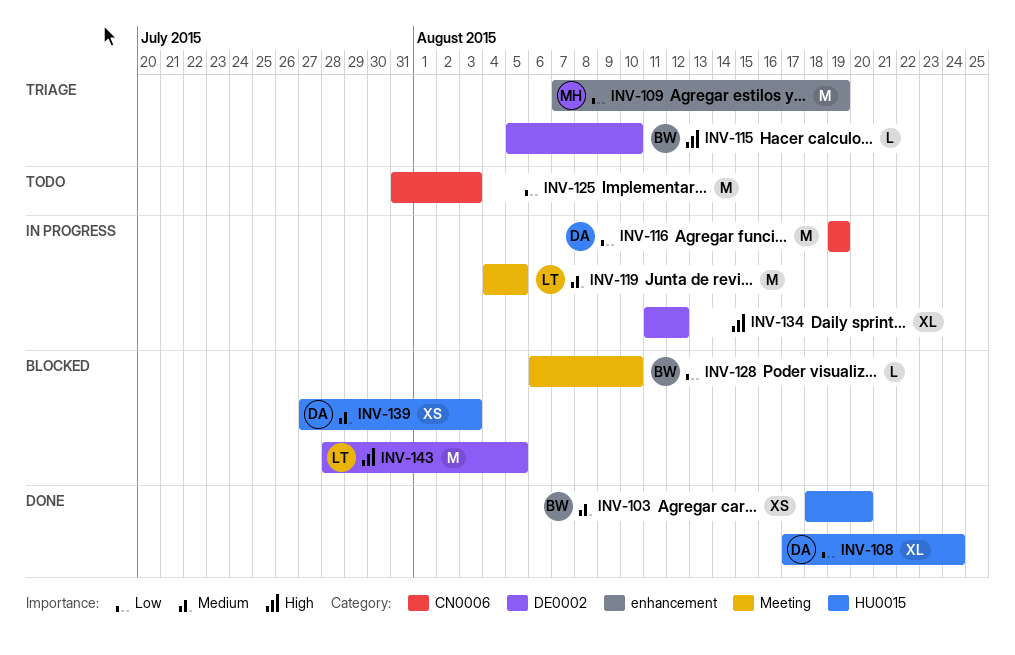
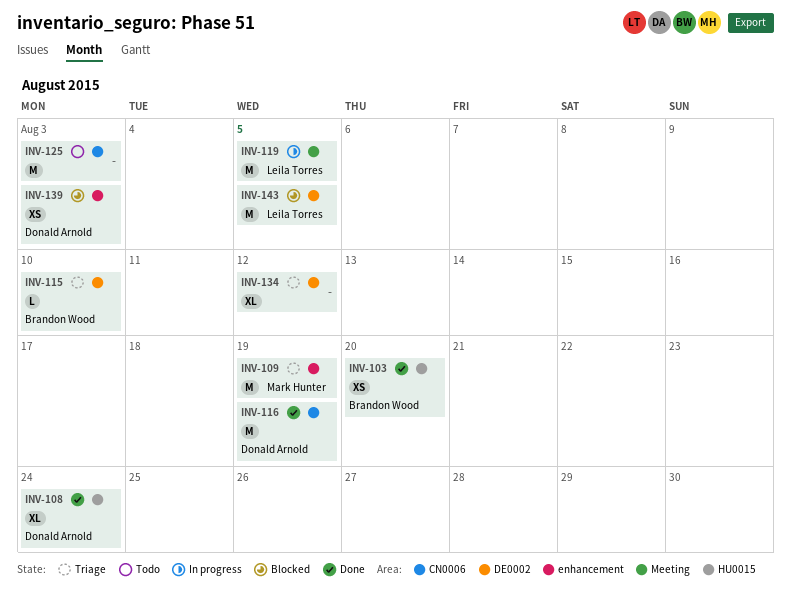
INV-116, status: In progress -> Done
INV-128: present -> none
INV-134, status: In progress -> Triage
INV-139, label: HU0015 -> enhancement

